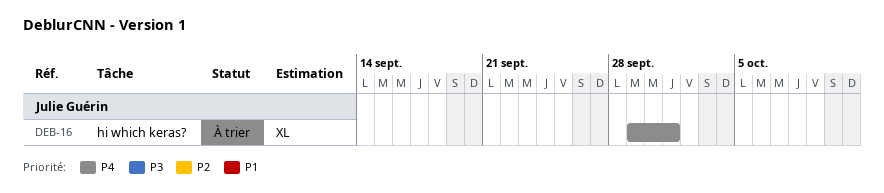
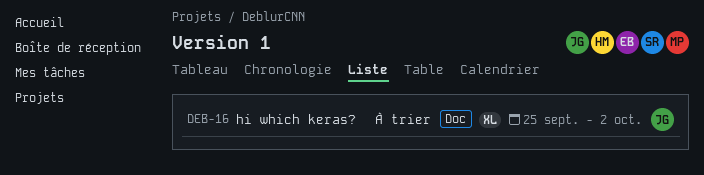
DEB-16, start: Sep 29 -> Sep 25
DEB-16, due: Oct 1 -> Oct 2

